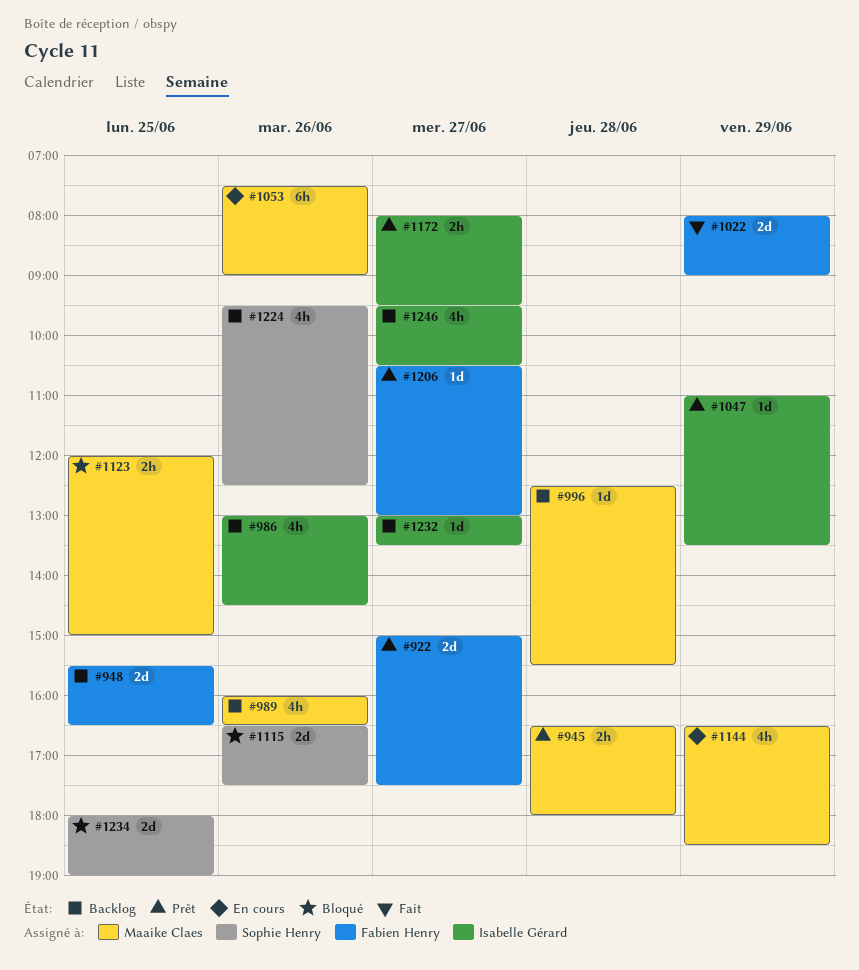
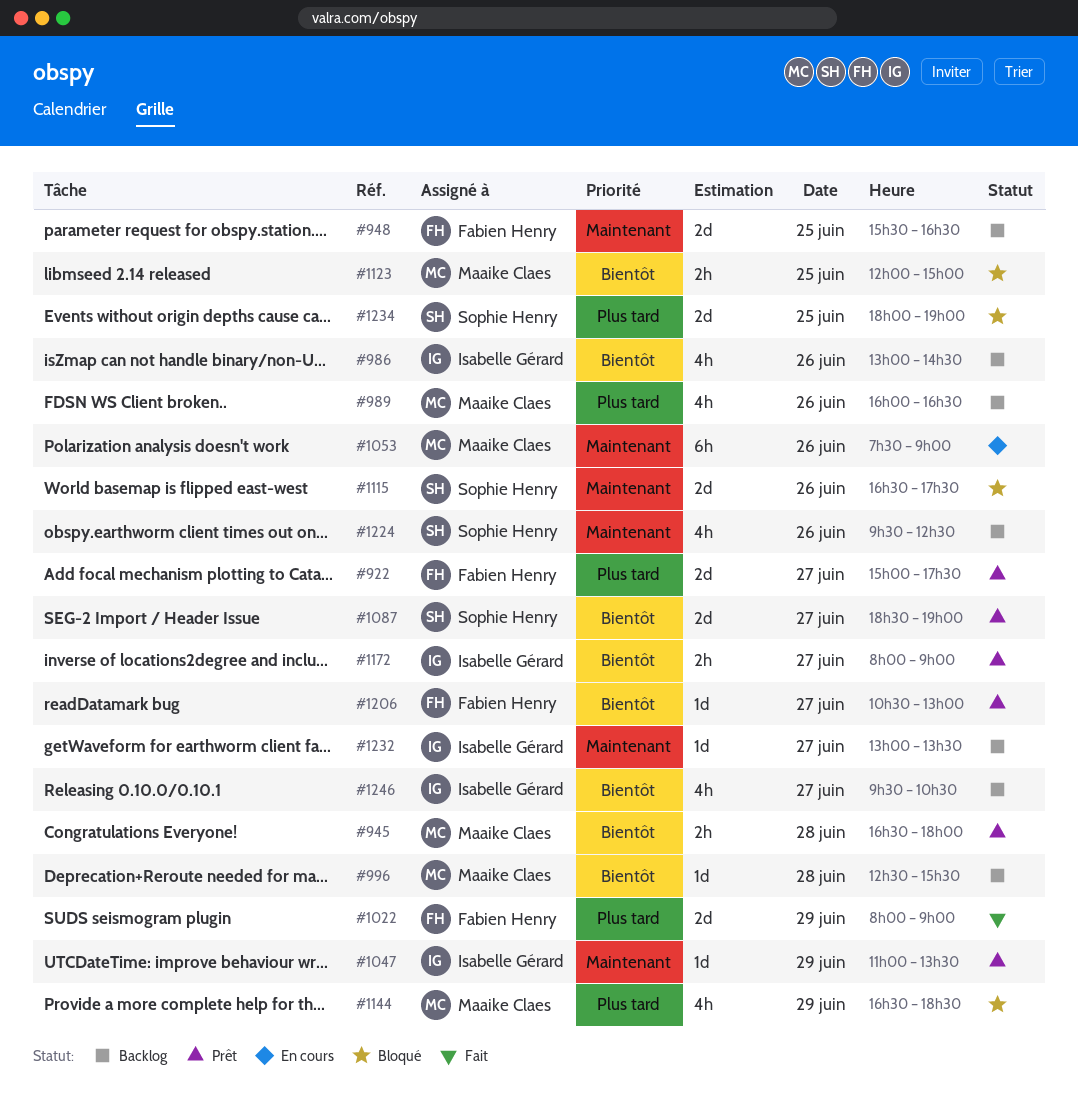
#1087: none -> present
#1144, status: En cours -> Bloqué
#1172, ends: 09:30 -> 09:00

